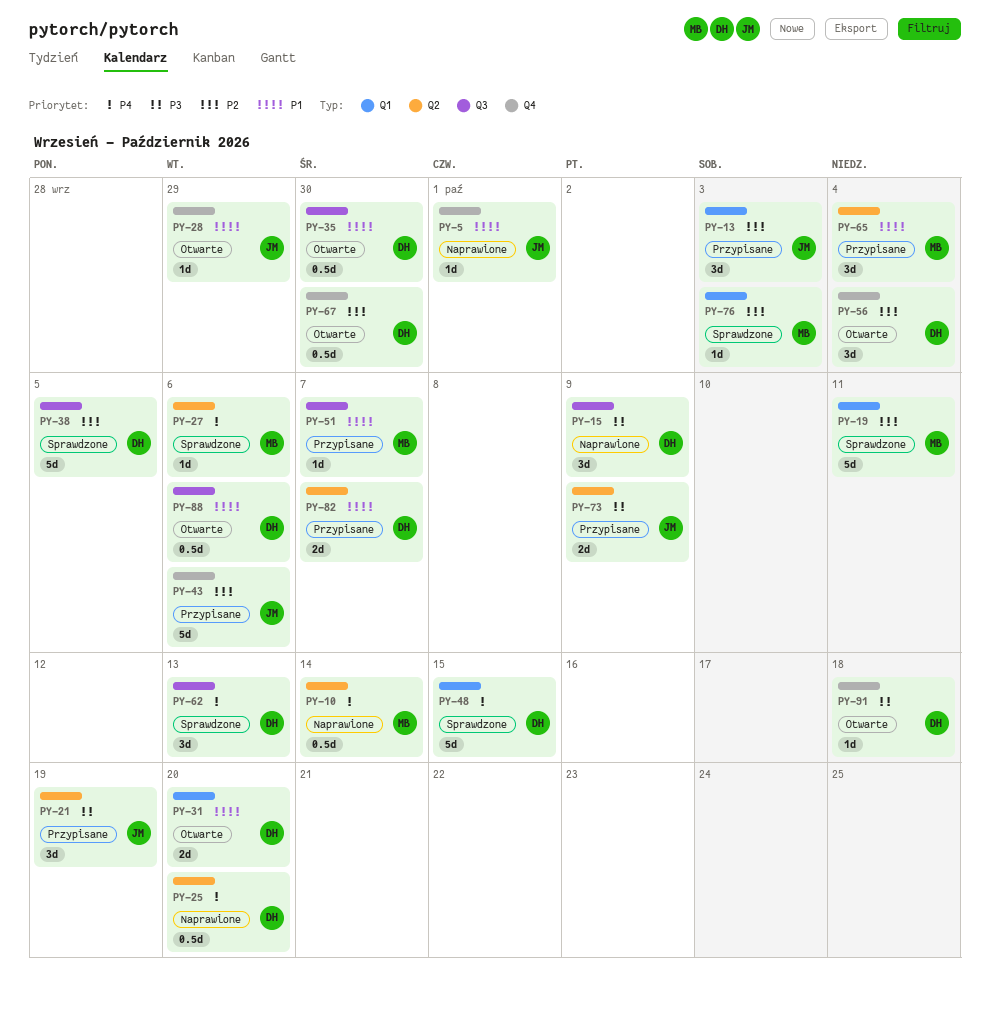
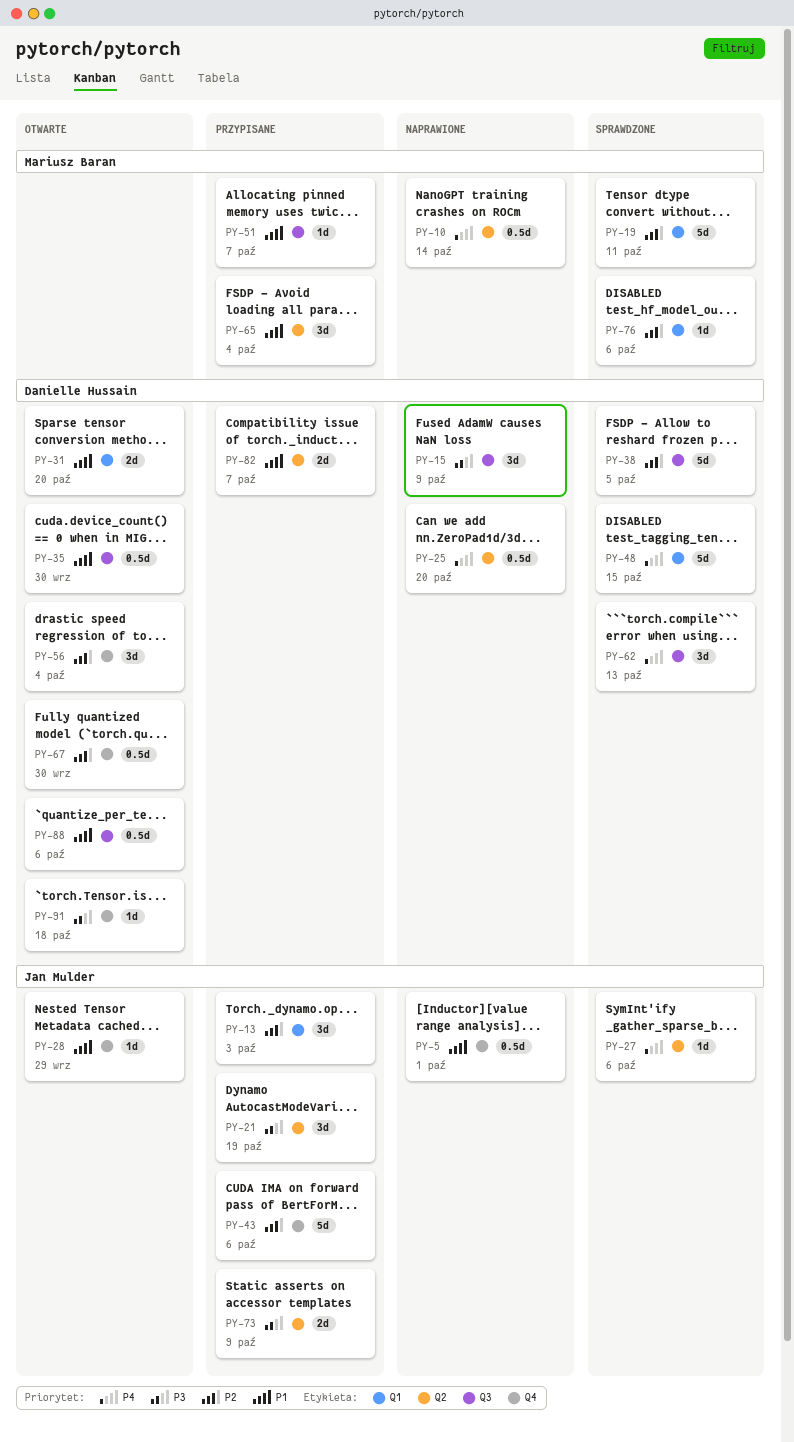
PY-5, estimate: 1d -> 0.5d
PY-27, owner: Mariusz Baran -> Jan Mulder
PY-76, due: Oct 3 -> Oct 6

